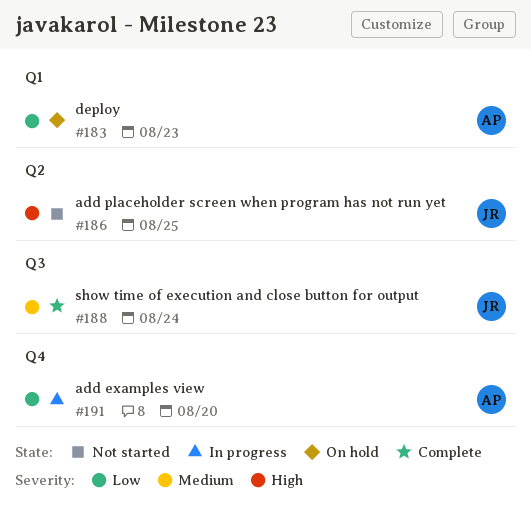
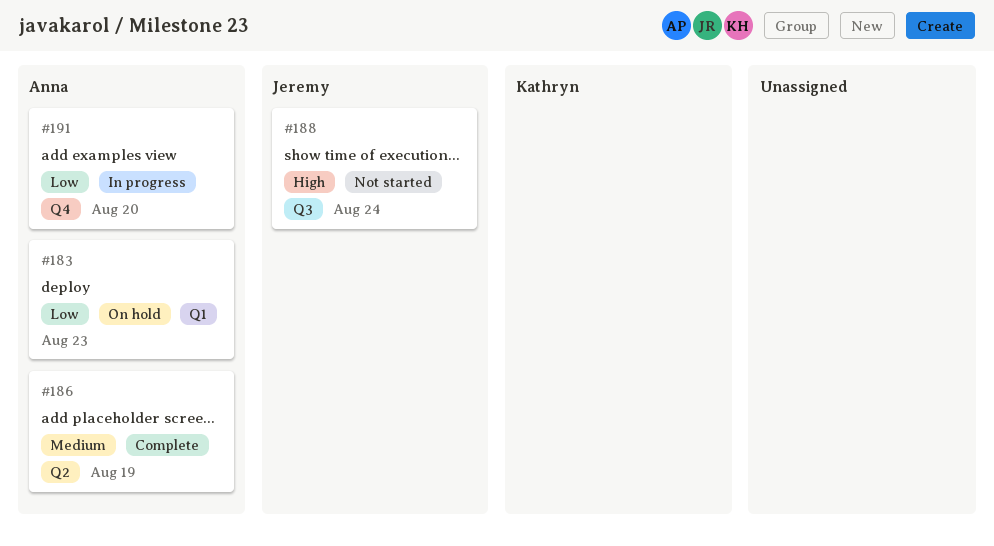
#186, status: Not started -> Complete
#186, owner: Jeremy -> Anna
#186, priority: High -> Medium
#186, due: Aug 25 -> Aug 19
#188, status: Complete -> Not started
#188, priority: Medium -> High

